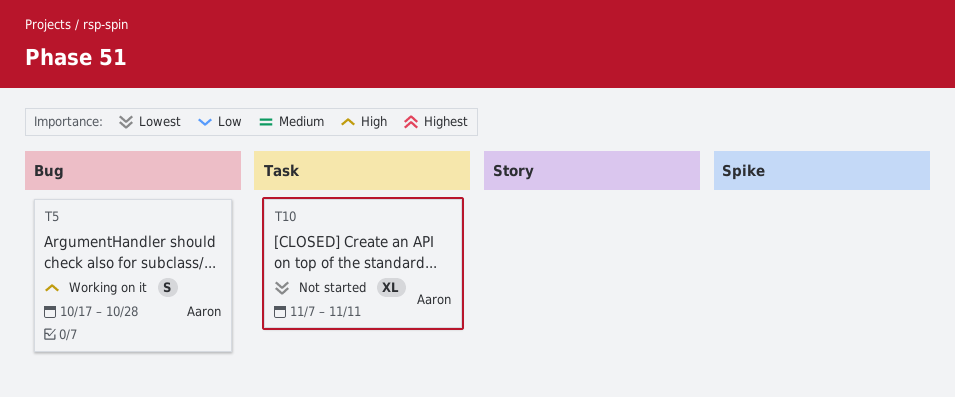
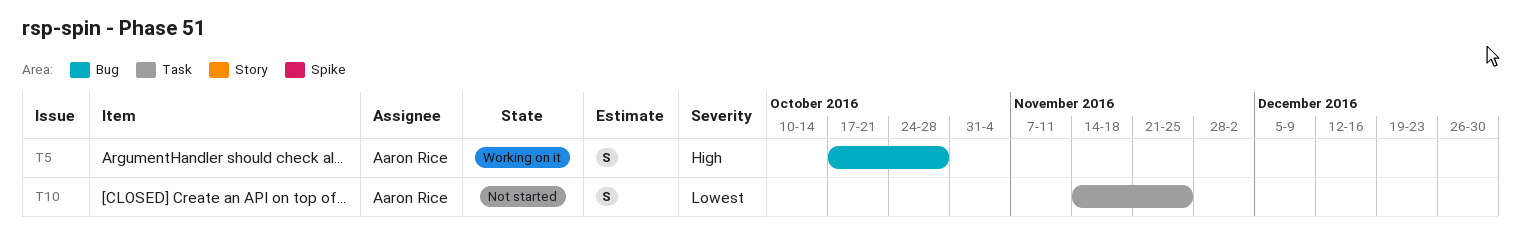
T10, estimate: XL -> S
T10, start: Nov 7 -> Nov 14
T10, due: Nov 11 -> Nov 25

